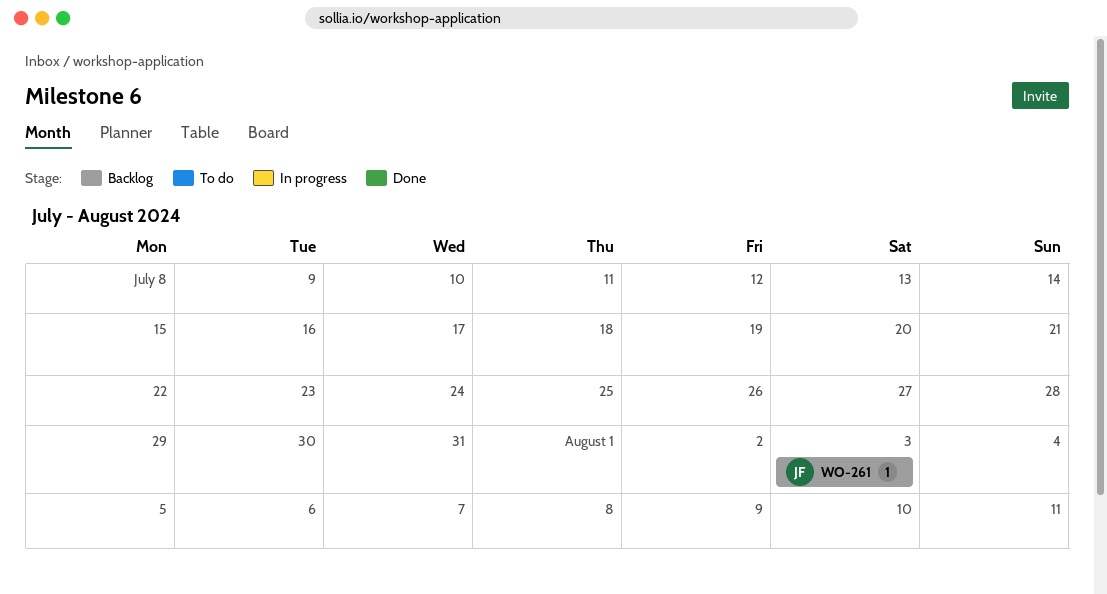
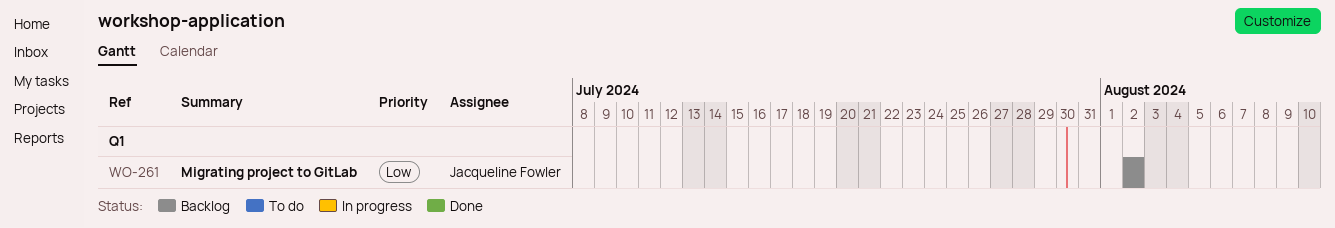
WO-261, start: Aug 3 -> Aug 2
WO-261, due: Aug 3 -> Aug 2

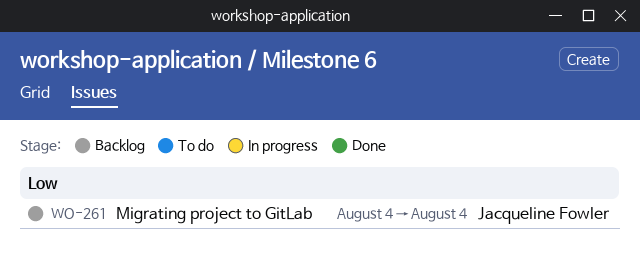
WO-261, start: Aug 2 -> Aug 4
WO-261, due: Aug 2 -> Aug 4

